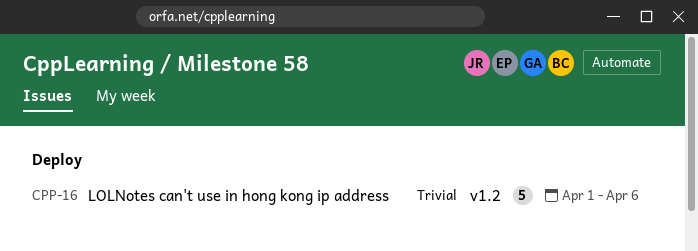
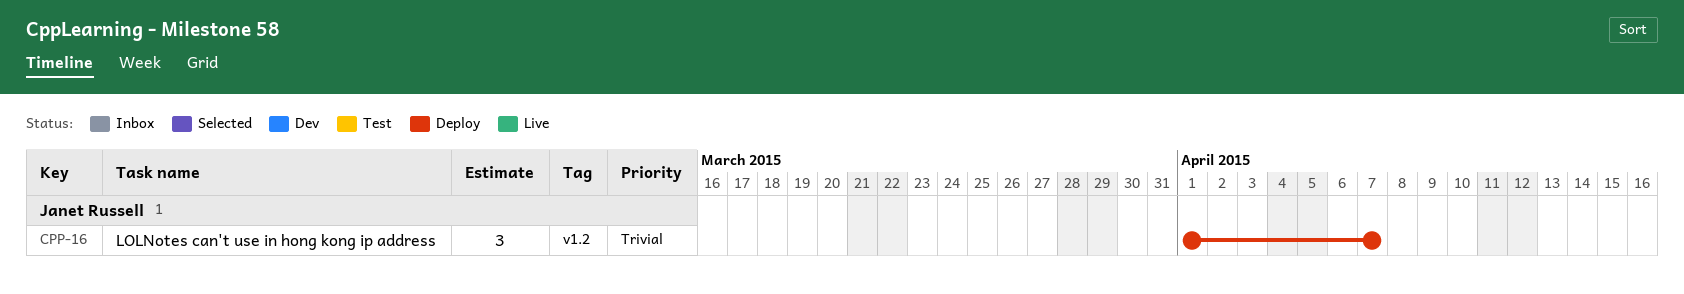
CPP-16, estimate: 5 -> 3
CPP-16, due: Apr 6 -> Apr 7

